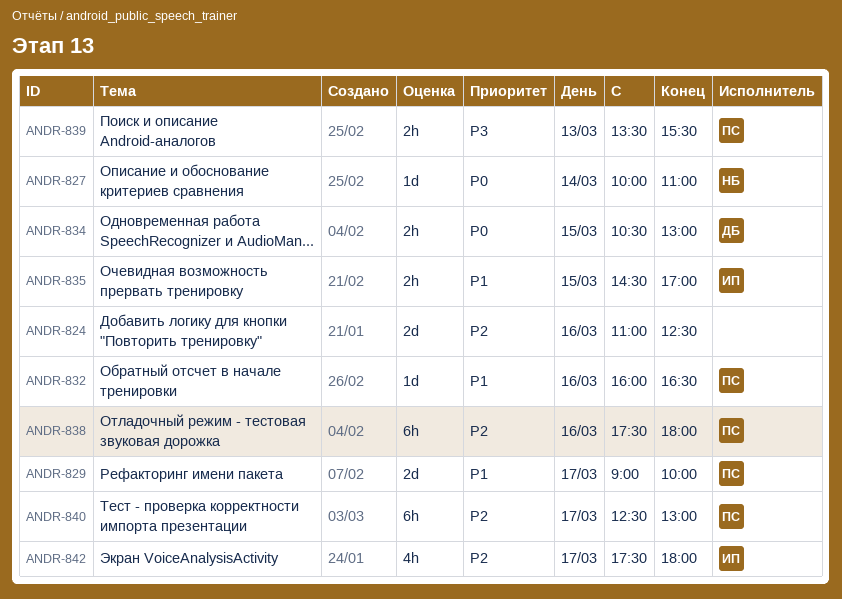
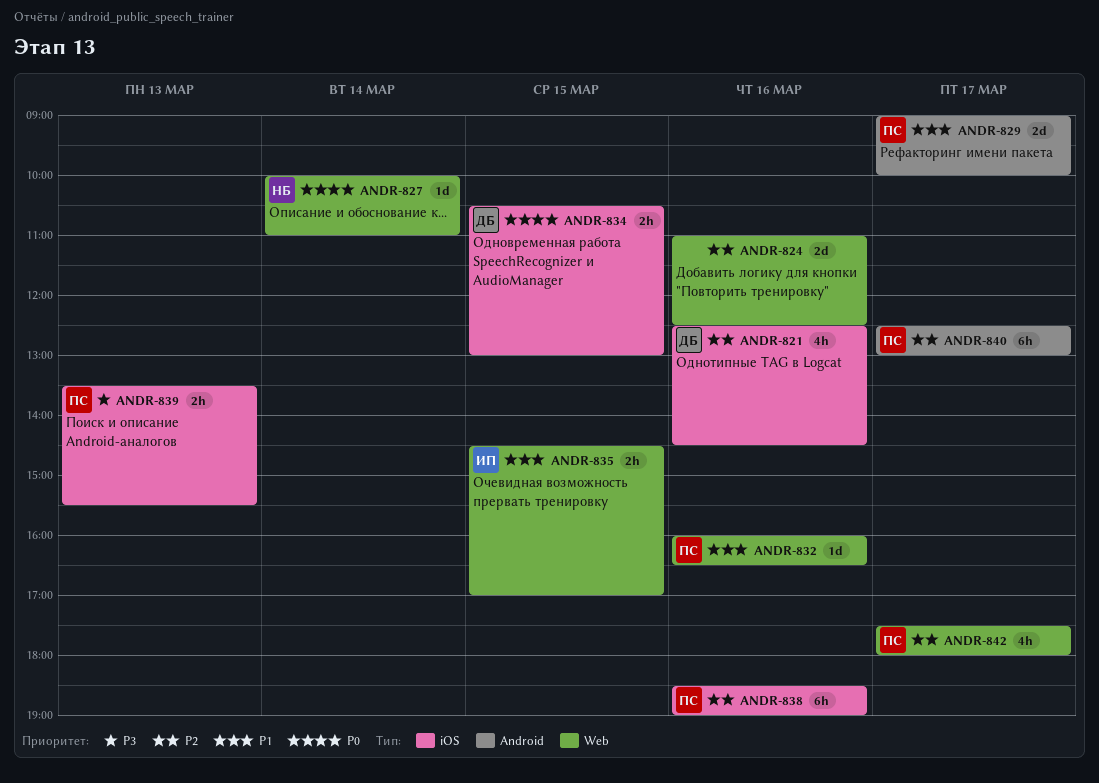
ANDR-821: none -> present
ANDR-838, begins: 17:30 -> 18:30
ANDR-838, ends: 18:00 -> 19:00
ANDR-842, owner: ИП -> ПС

